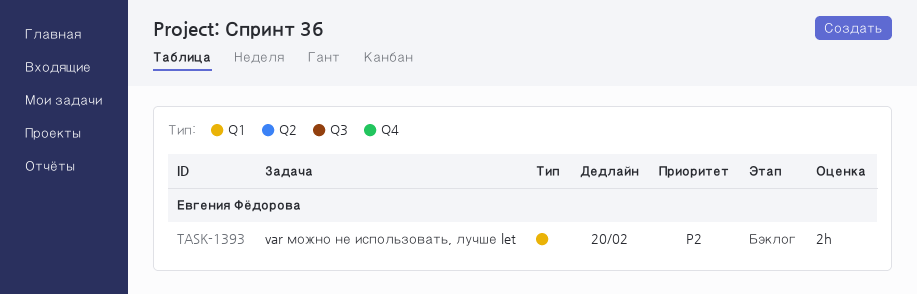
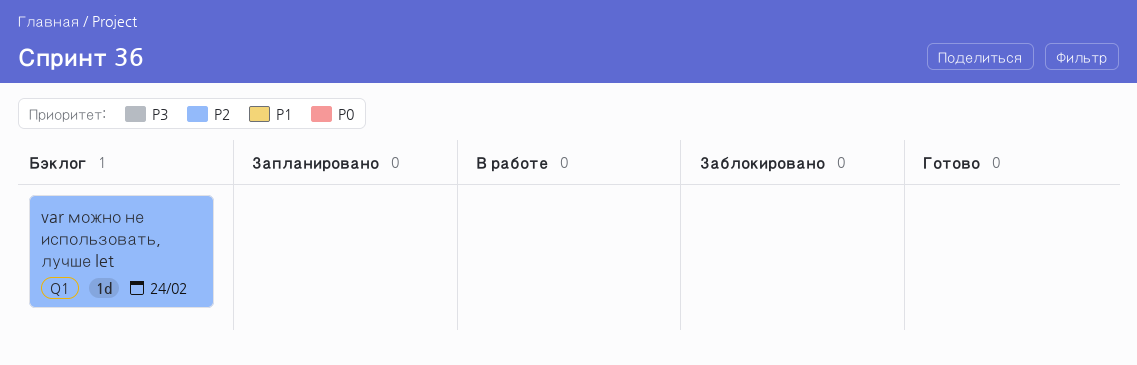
var можно не использовать, лучше let, estimate: 2h -> 1d
var можно не использовать, лучше let, due: Feb 20 -> Feb 24

